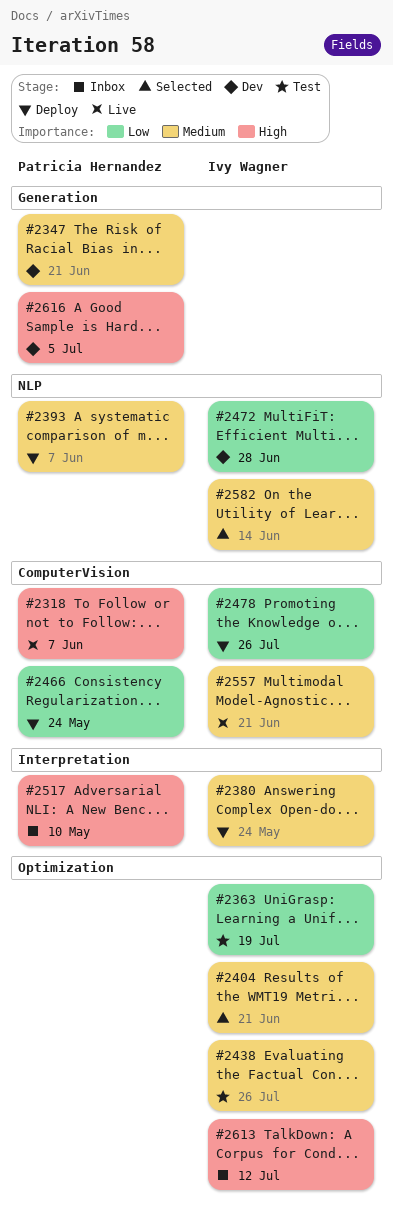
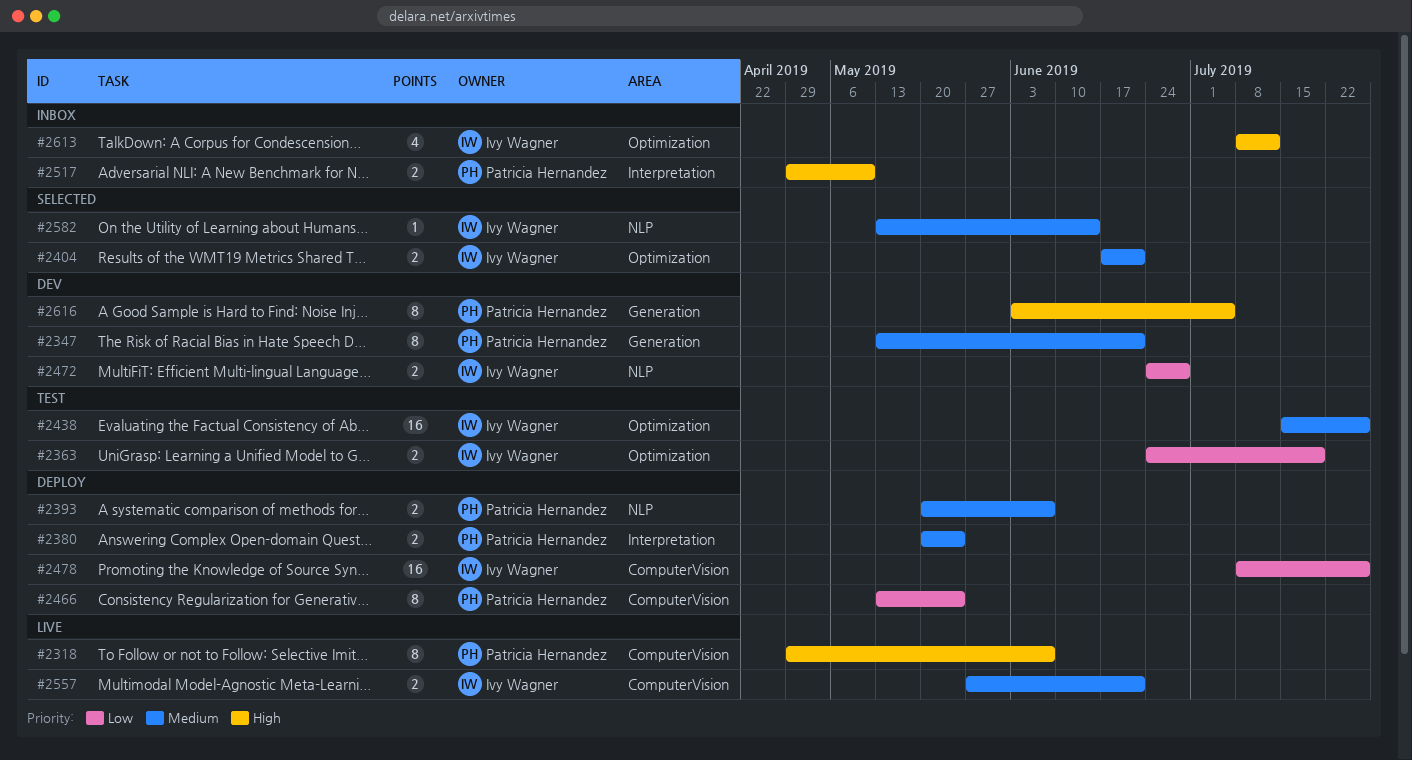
#2380, owner: Ivy Wagner -> Patricia Hernandez

